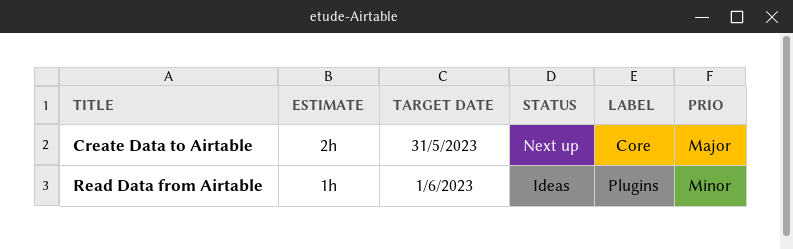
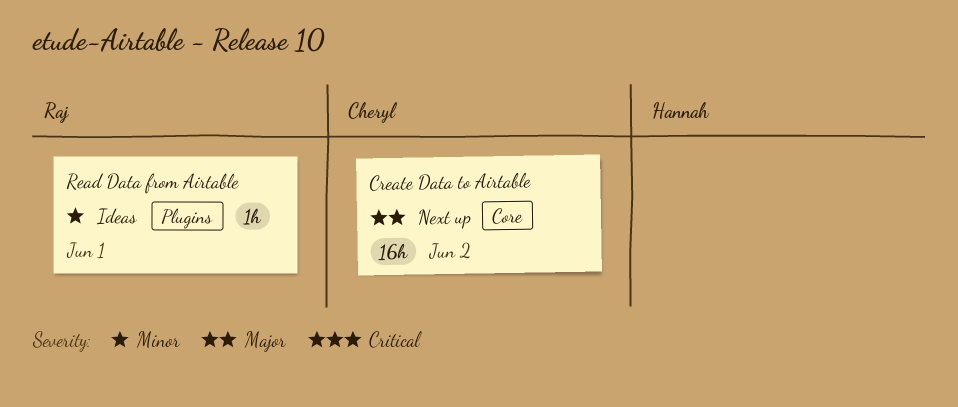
Create Data to Airtable, estimate: 2h -> 16h
Create Data to Airtable, due: May 31 -> Jun 2

